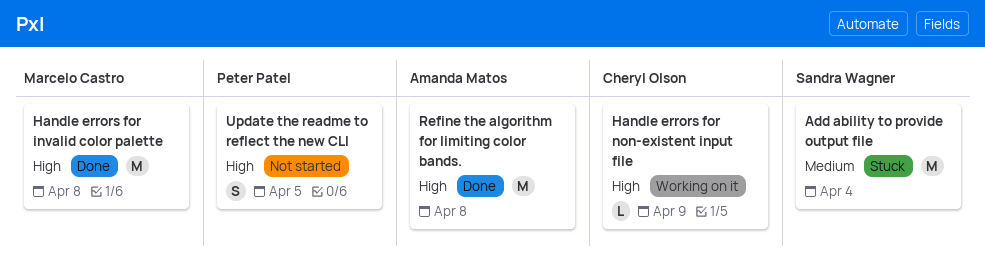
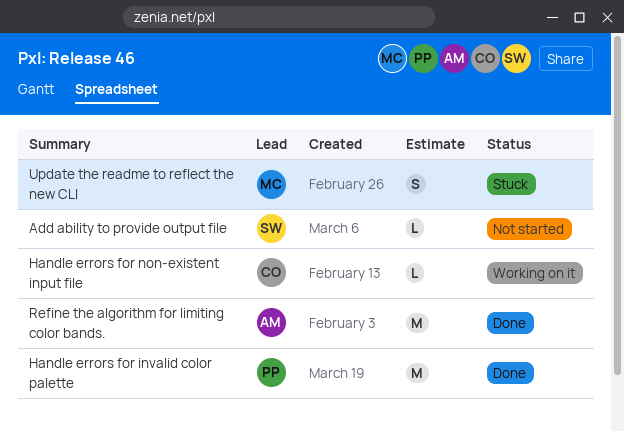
Add ability to provide output file, status: Stuck -> Not started
Add ability to provide output file, estimate: M -> L
Handle errors for invalid color palette, owner: Marcelo Castro -> Peter Patel
Update the readme to reflect the new CLI, status: Not started -> Stuck
Update the readme to reflect the new CLI, owner: Peter Patel -> Marcelo Castro

